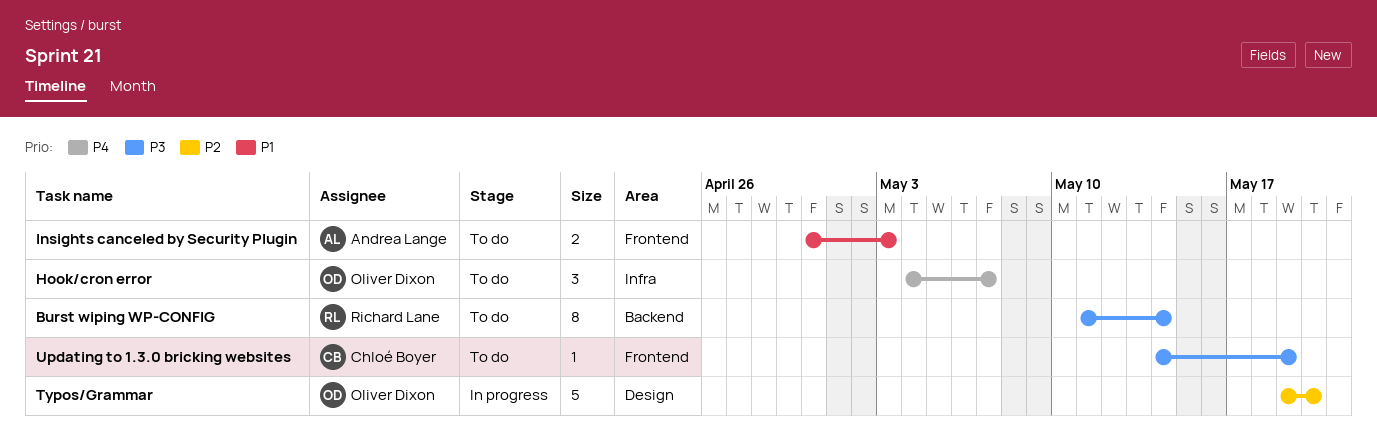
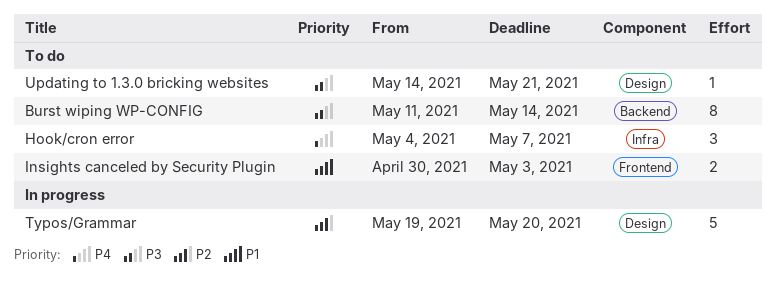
Updating to 1.3.0 bricking websites, label: Frontend -> Design
Updating to 1.3.0 bricking websites, due: May 19 -> May 21

